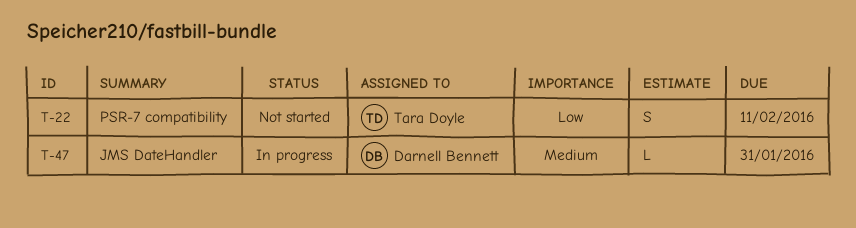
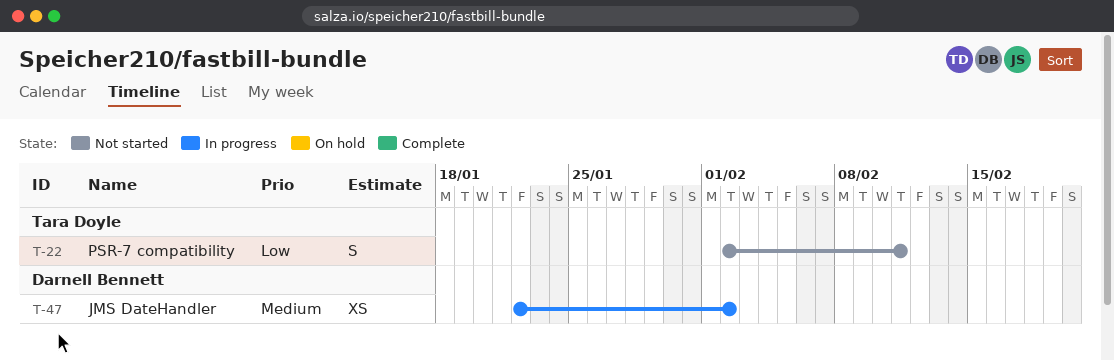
T-47, estimate: L -> XS
T-47, due: Jan 31 -> Feb 2

